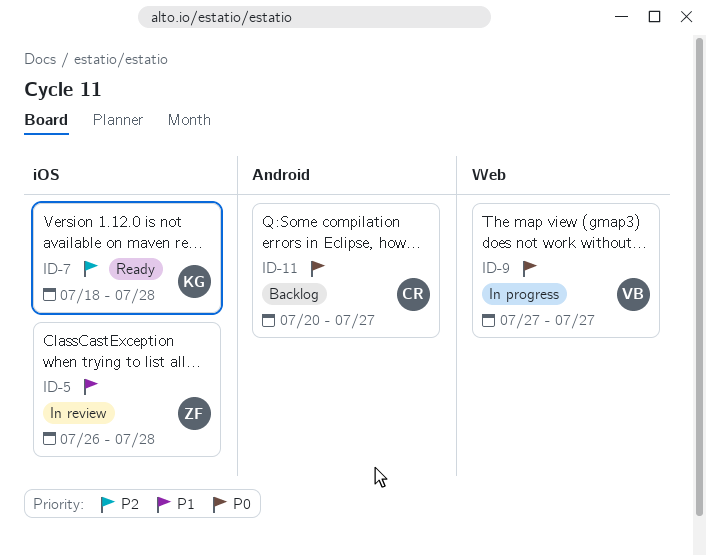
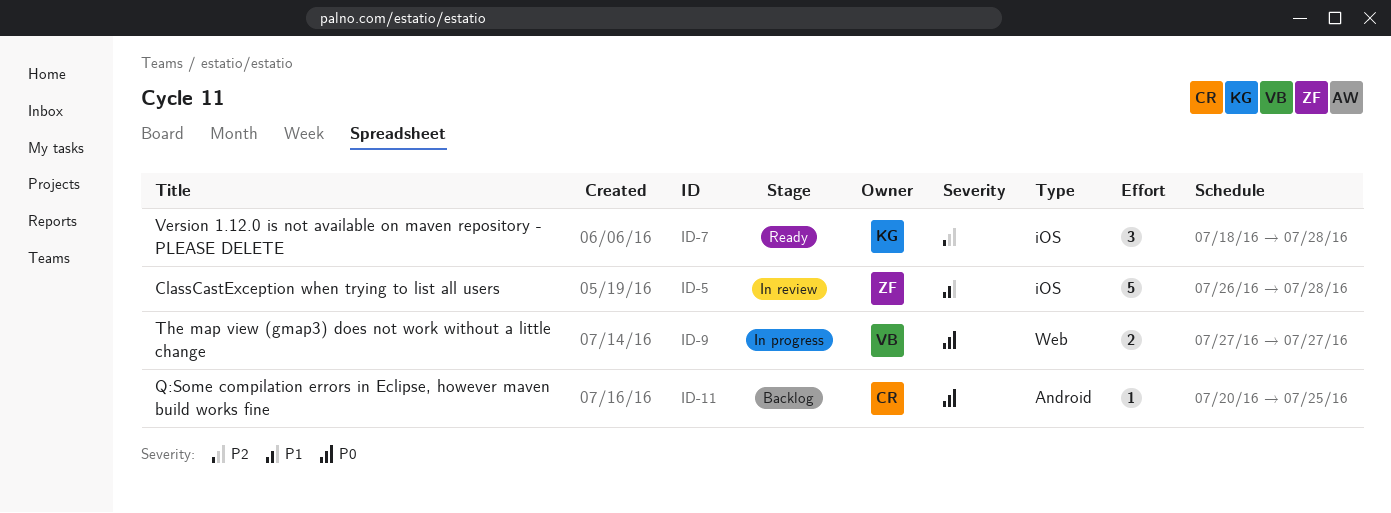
ID-11, due: Jul 27 -> Jul 25

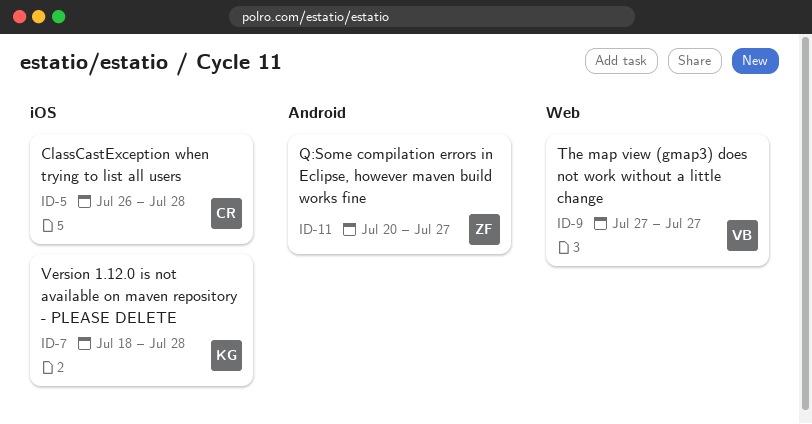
ID-5, owner: ZF -> CR
ID-11, owner: CR -> ZF
ID-11, due: Jul 25 -> Jul 27

